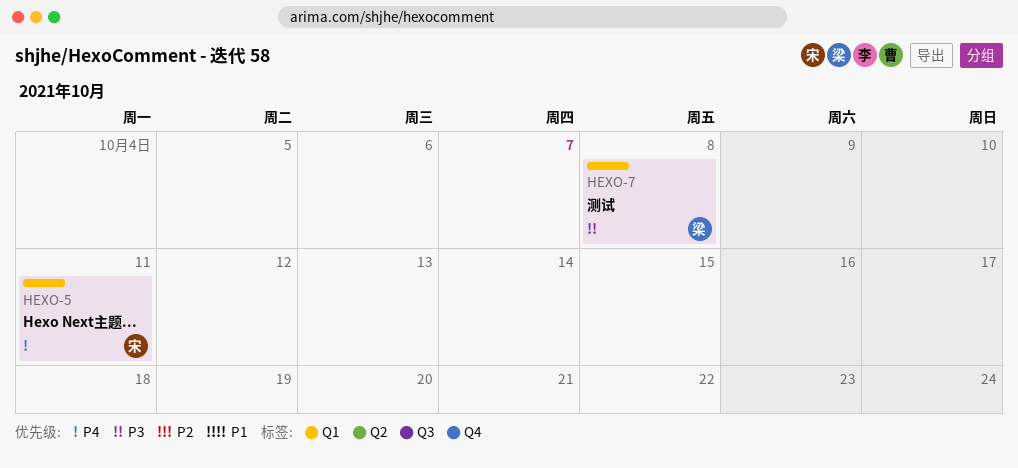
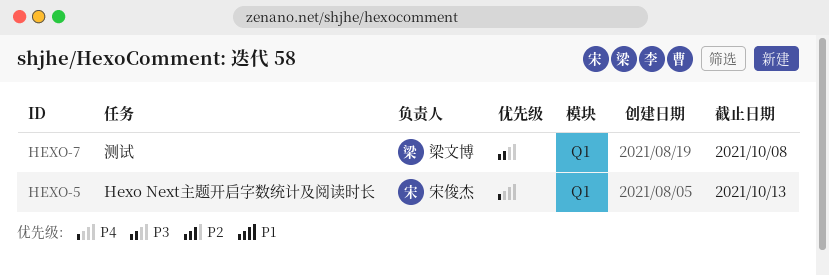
HEXO-5, due: Oct 11 -> Oct 13

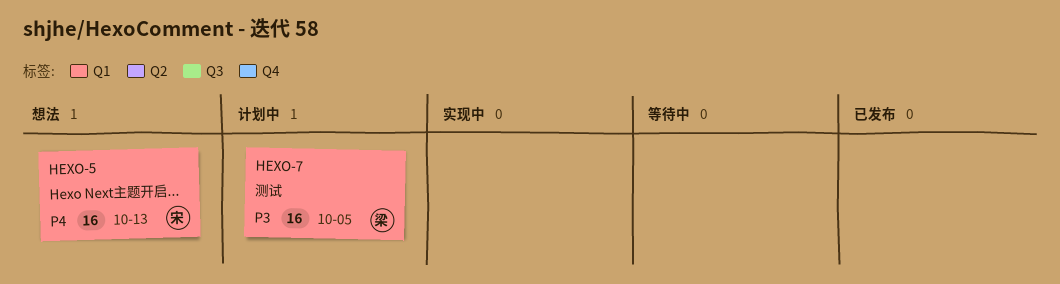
HEXO-7, due: Oct 8 -> Oct 5

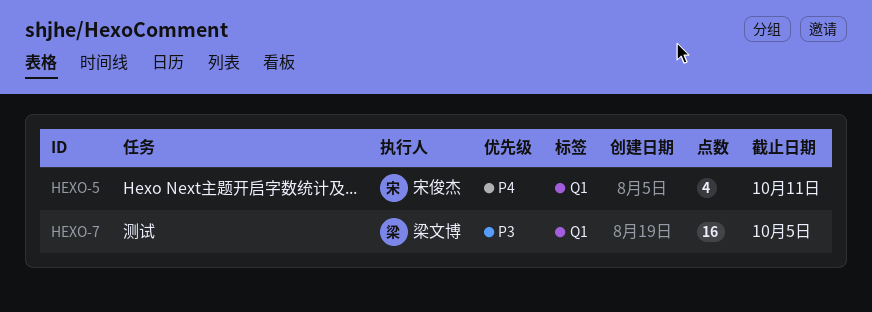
HEXO-5, estimate: 16 -> 4
HEXO-5, due: Oct 13 -> Oct 11

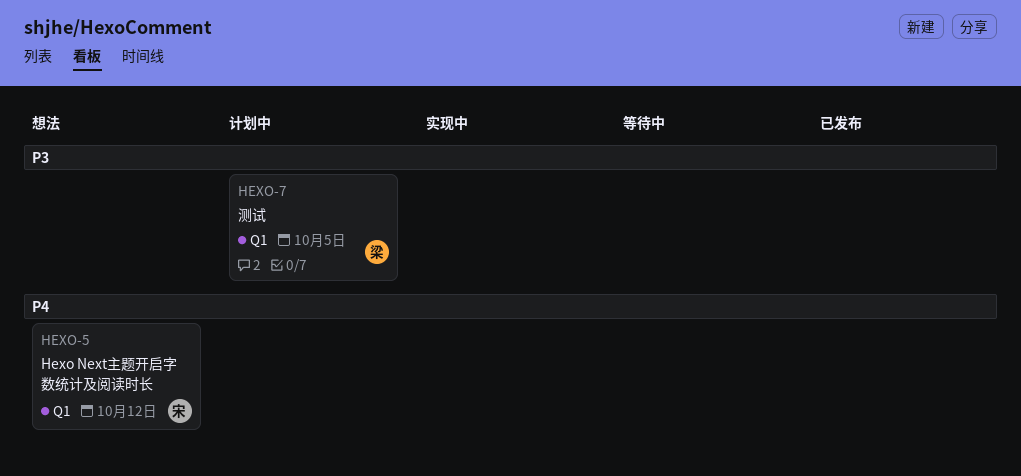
HEXO-5, due: Oct 11 -> Oct 12

